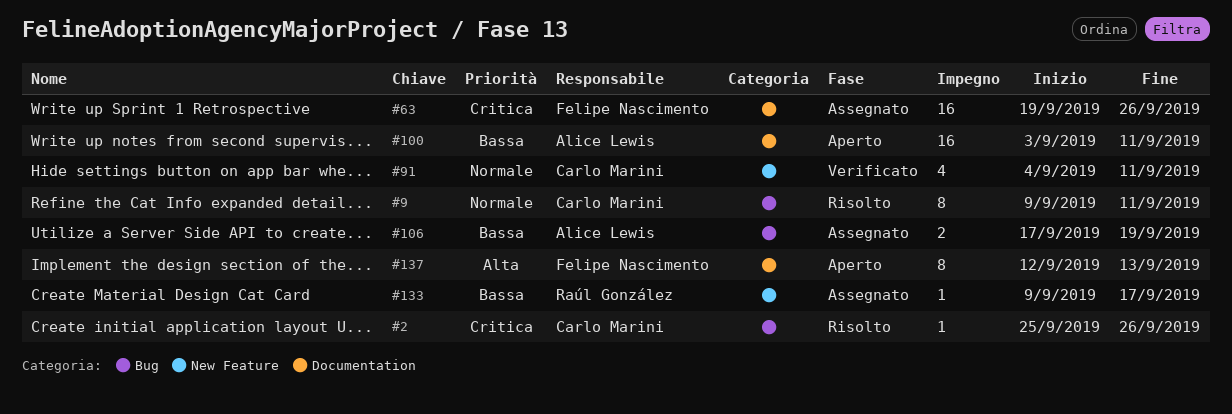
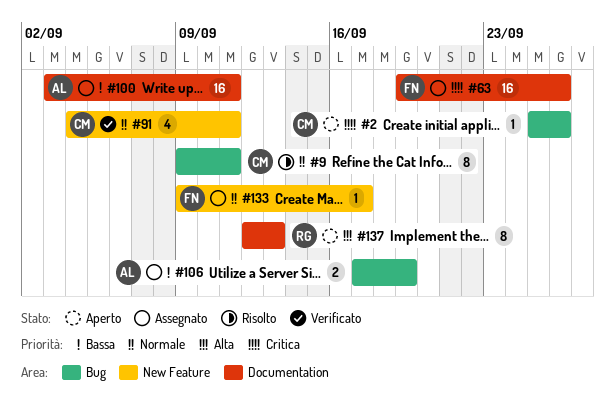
#2, status: Risolto -> Aperto
#100, status: Aperto -> Assegnato
#133, owner: Raúl González -> Felipe Nascimento
#133, priority: Bassa -> Normale
#137, owner: Felipe Nascimento -> Raúl González

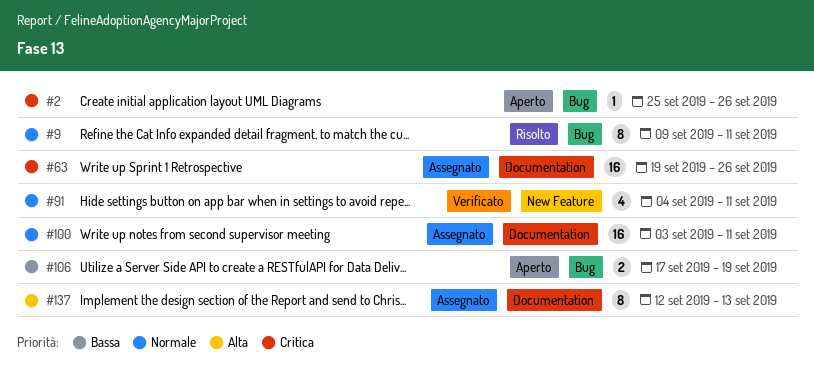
#100, priority: Bassa -> Normale
#106, status: Assegnato -> Aperto
#133: present -> none
#137, status: Aperto -> Assegnato

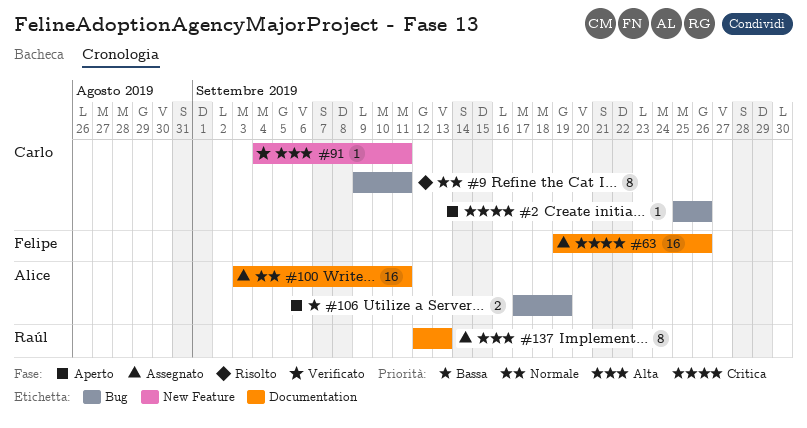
#91, priority: Normale -> Alta
#91, estimate: 4 -> 1

